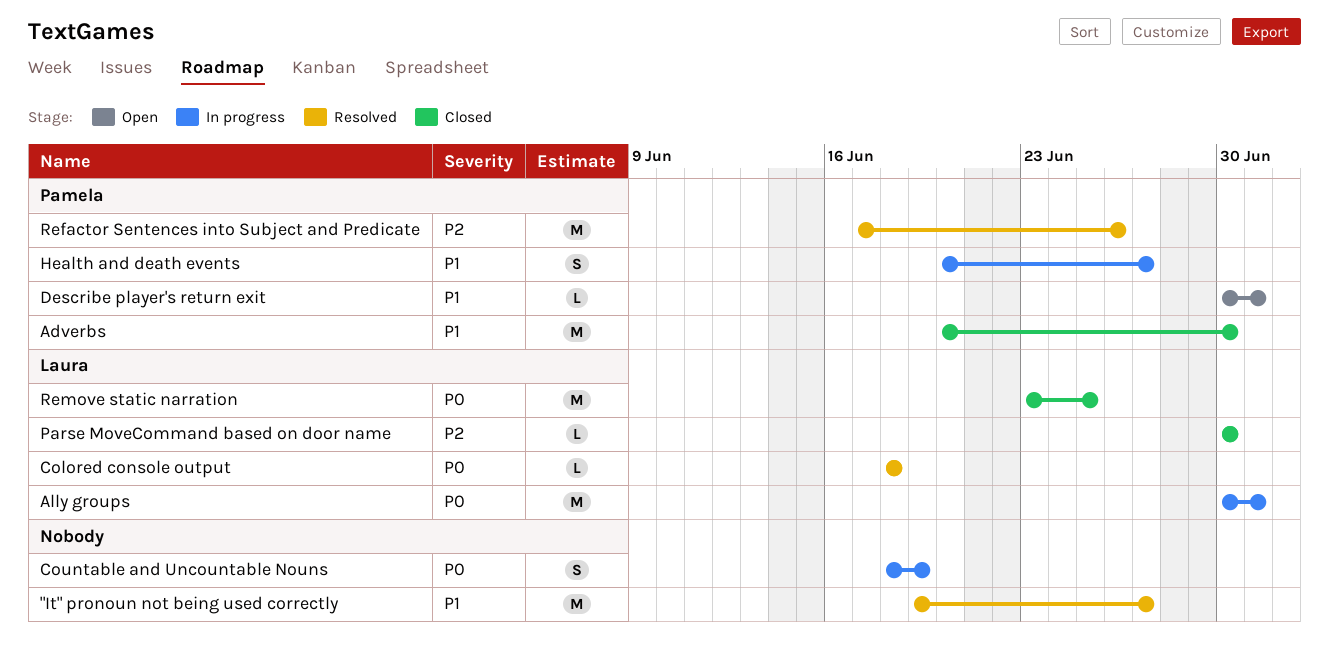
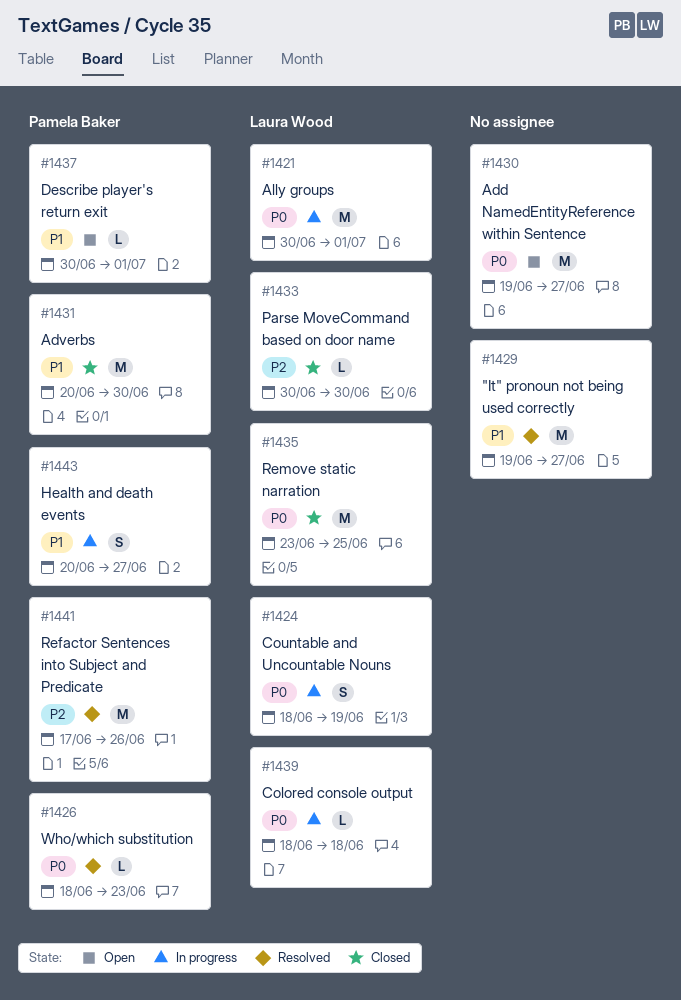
Add NamedEntityReference within Sentence: none -> present
Colored console output, status: Resolved -> In progress
Countable and Uncountable Nouns, owner: none -> Laura Wood
Who/which substitution: none -> present

